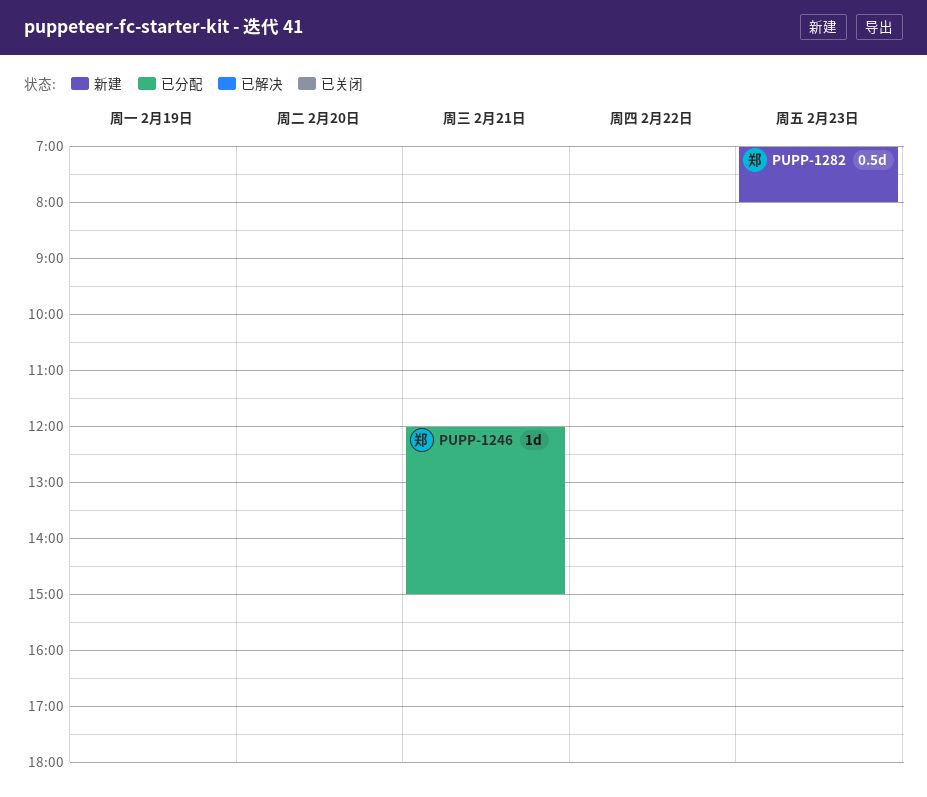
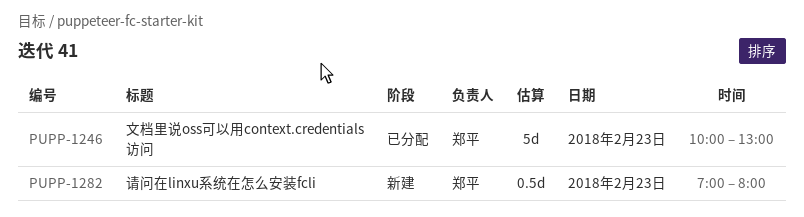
PUPP-1246, estimate: 1d -> 5d
PUPP-1246, day: Feb 21 -> Feb 23
PUPP-1246, begins: 12:00 -> 10:00
PUPP-1246, ends: 15:00 -> 13:00

